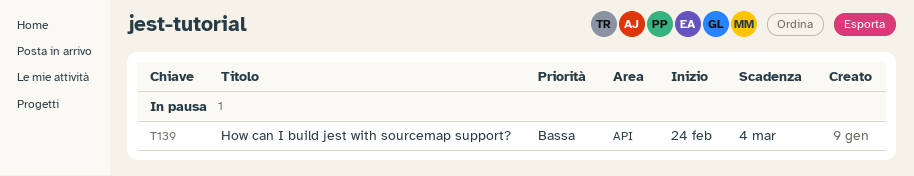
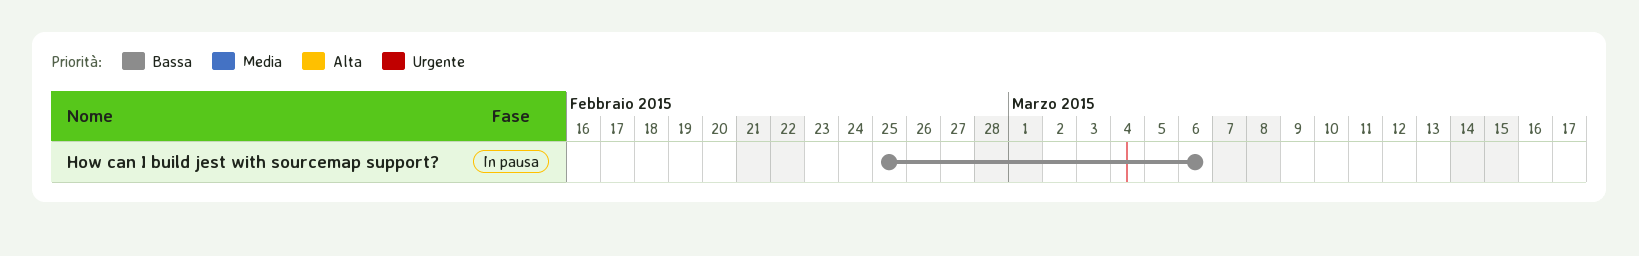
How can I build jest with sourcemap support?, start: Feb 24 -> Feb 25
How can I build jest with sourcemap support?, due: Mar 4 -> Mar 6

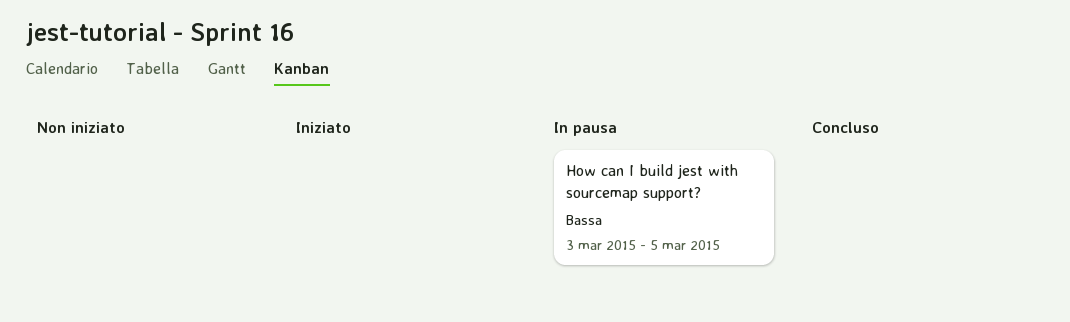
How can I build jest with sourcemap support?, start: Feb 25 -> Mar 3
How can I build jest with sourcemap support?, due: Mar 6 -> Mar 5

